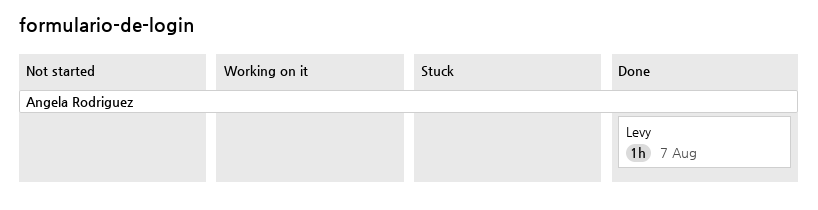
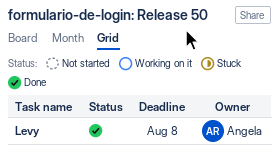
Levy, due: Aug 7 -> Aug 8

